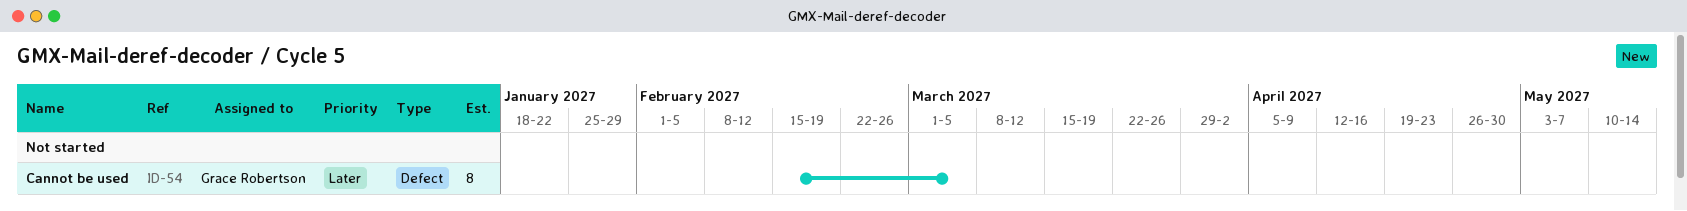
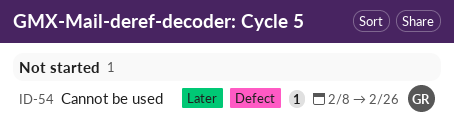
ID-54, estimate: 8 -> 1
ID-54, start: Feb 15 -> Feb 8
ID-54, due: Mar 5 -> Feb 26

